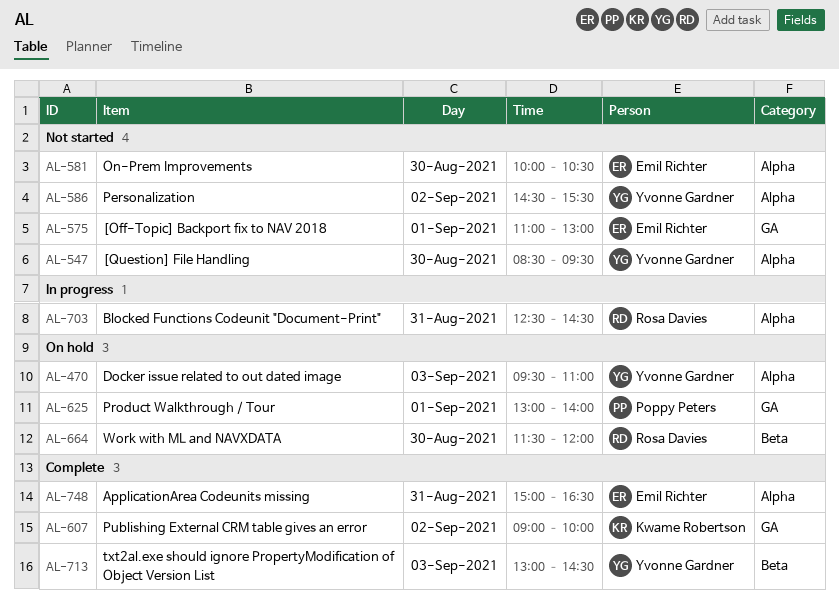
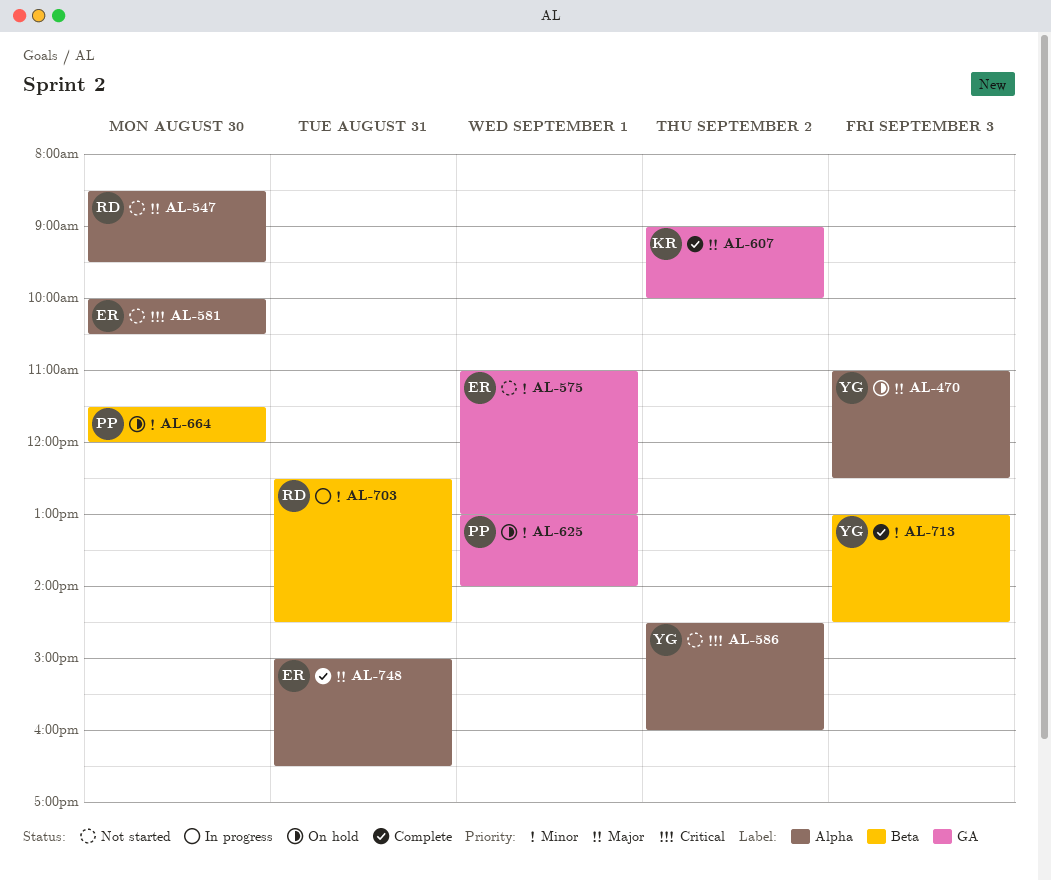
AL-470, begins: 09:30 -> 11:00
AL-470, ends: 11:00 -> 12:30
AL-547, owner: Yvonne Gardner -> Rosa Davies
AL-586, ends: 15:30 -> 16:00
AL-664, owner: Rosa Davies -> Poppy Peters
AL-703, label: Alpha -> Beta

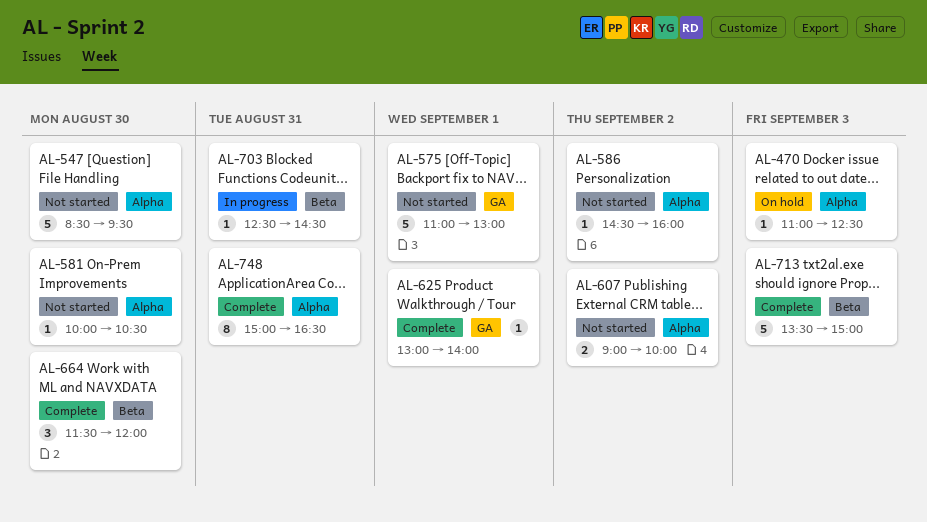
AL-607, status: Complete -> Not started
AL-607, label: GA -> Alpha
AL-625, status: On hold -> Complete
AL-664, status: On hold -> Complete
AL-713, begins: 13:00 -> 13:30
AL-713, ends: 14:30 -> 15:00

